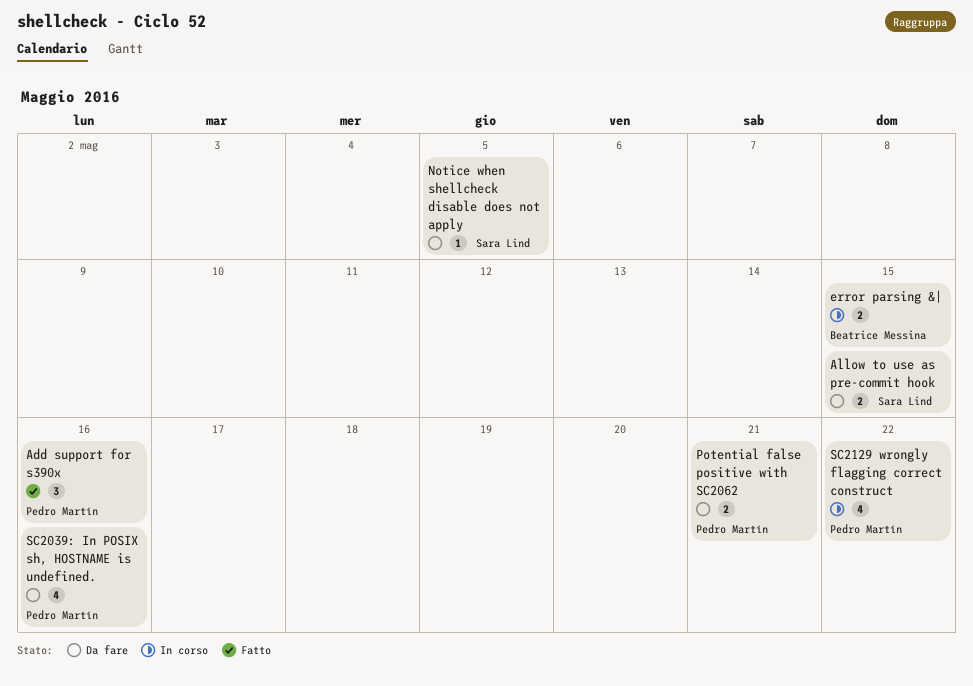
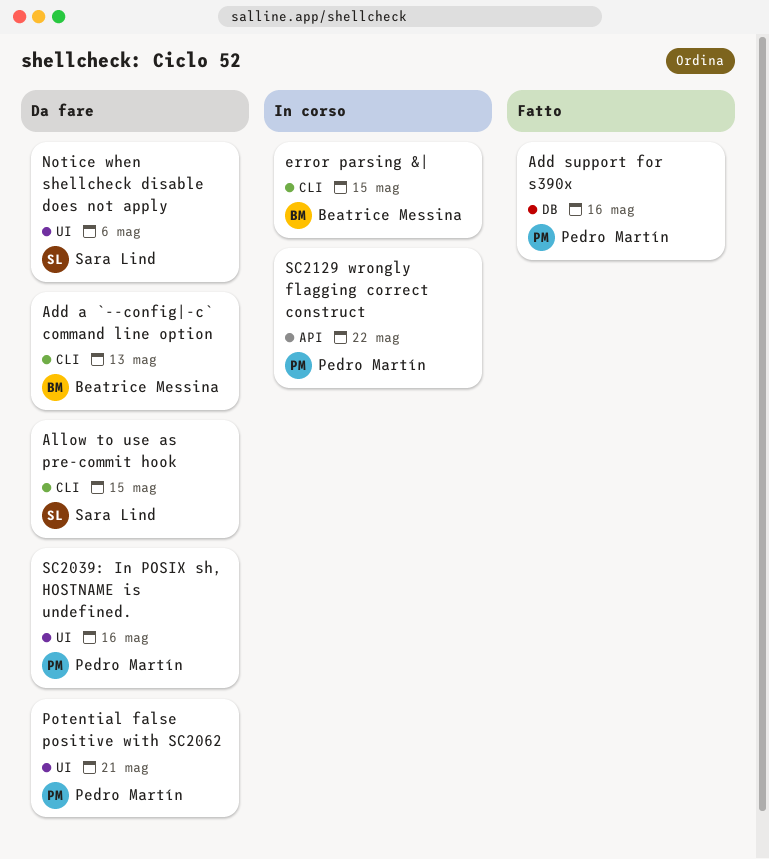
Add a `--config|-c` command line option: none -> present
Notice when shellcheck disable does not apply, due: May 5 -> May 6

